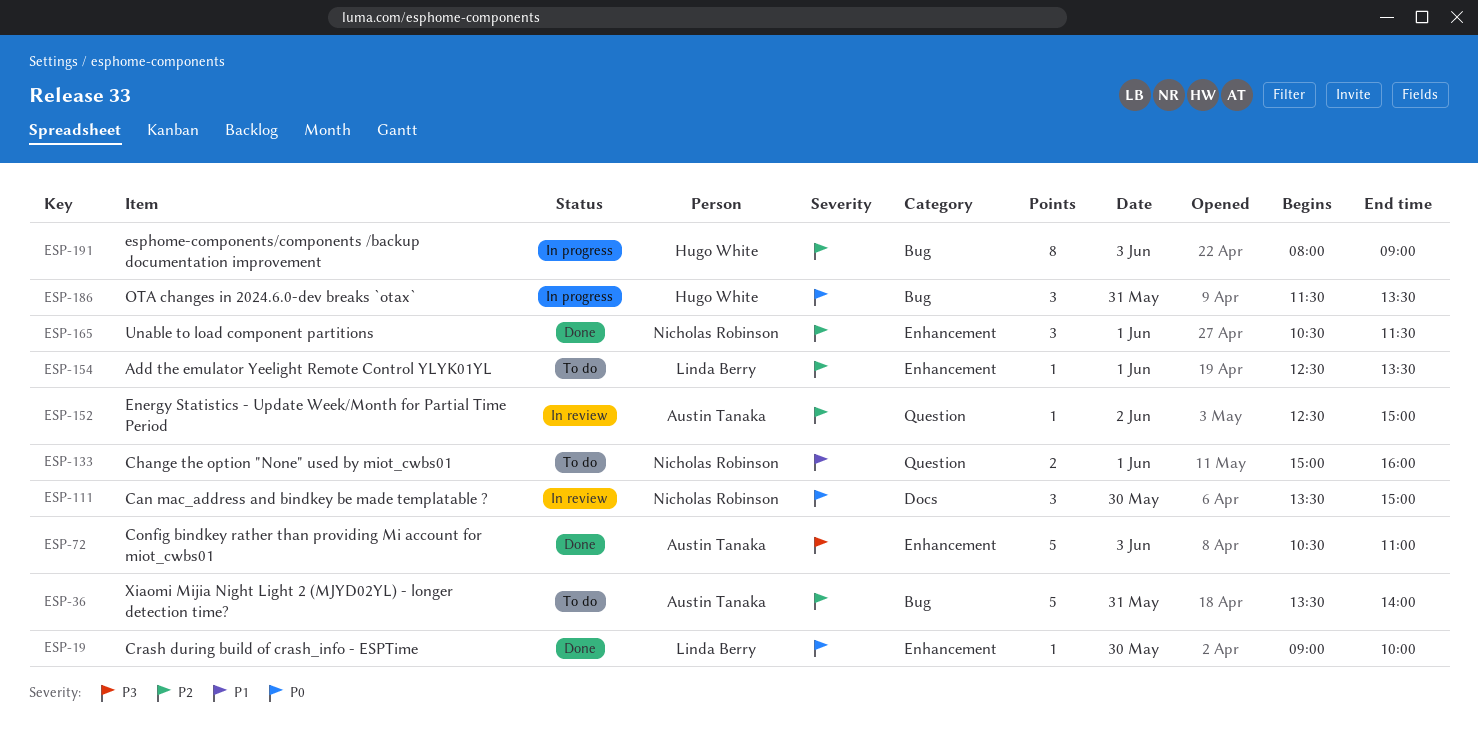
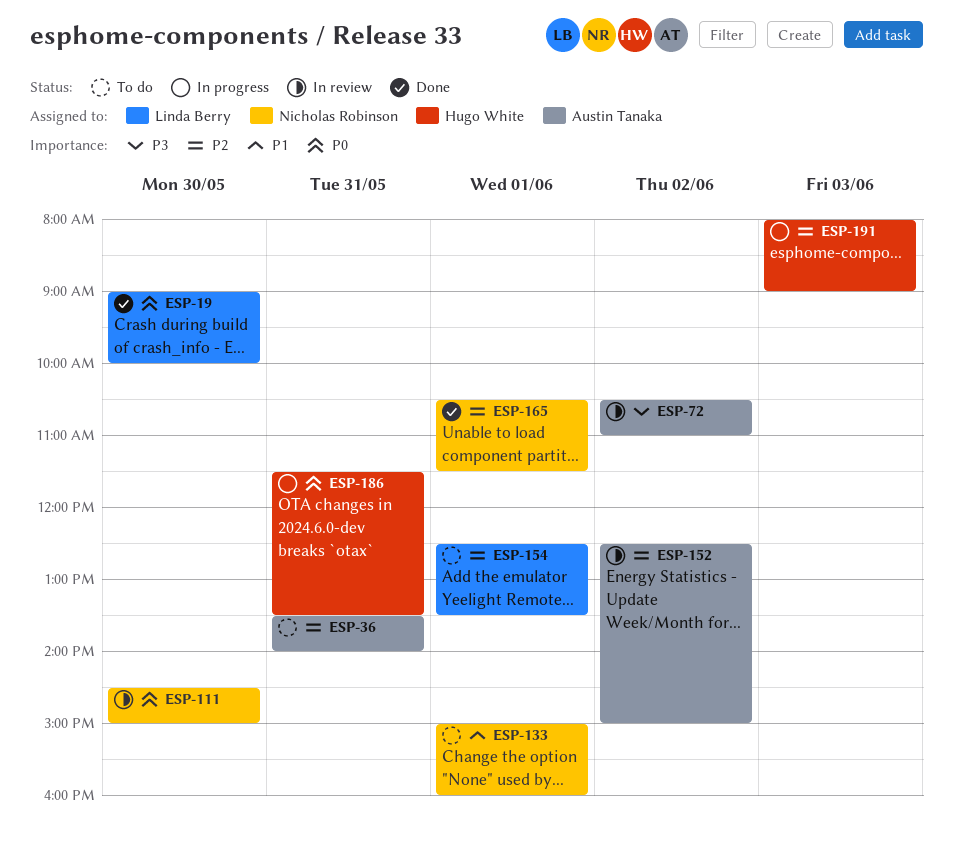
ESP-72, status: Done -> In review
ESP-72, day: Jun 3 -> Jun 2
ESP-111, begins: 13:30 -> 14:30

